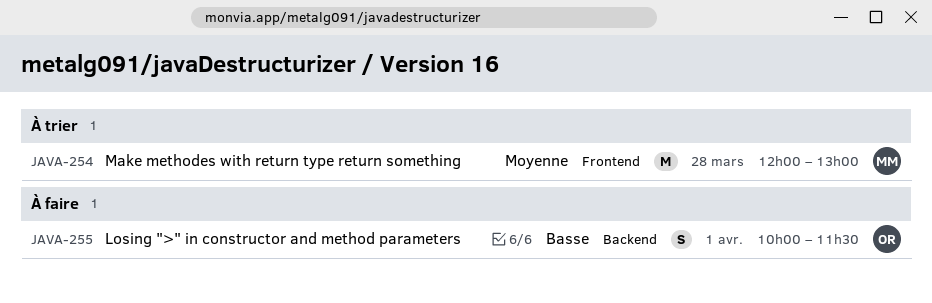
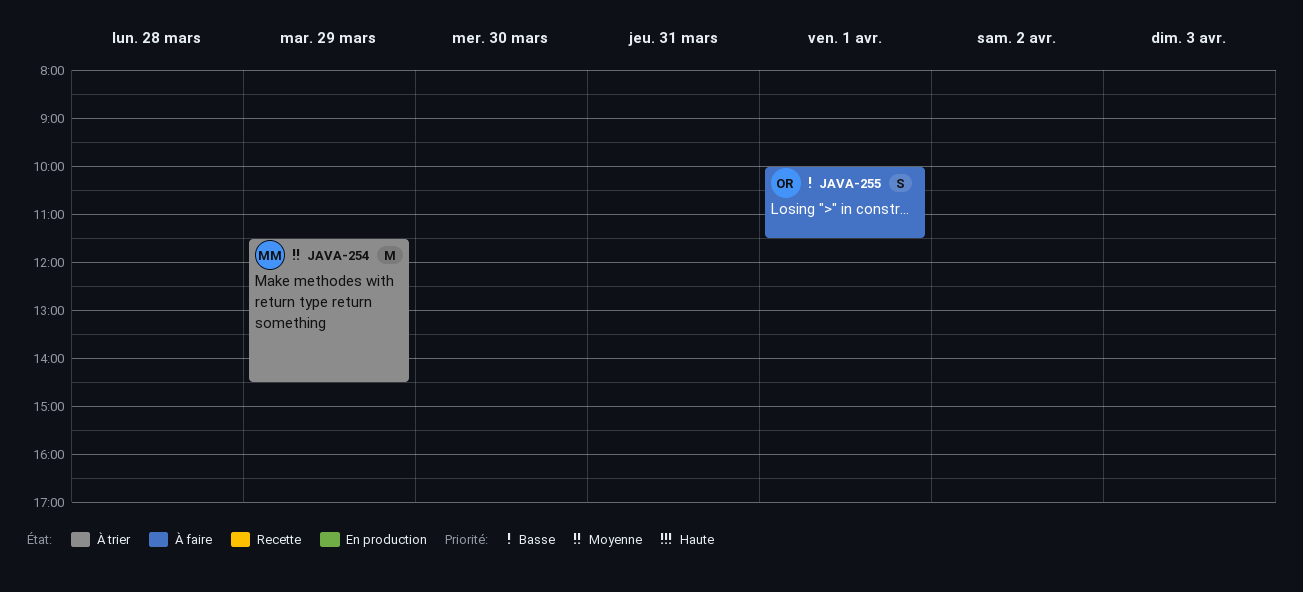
JAVA-254, day: Mar 28 -> Mar 29
JAVA-254, begins: 12:00 -> 11:30
JAVA-254, ends: 13:00 -> 14:30

